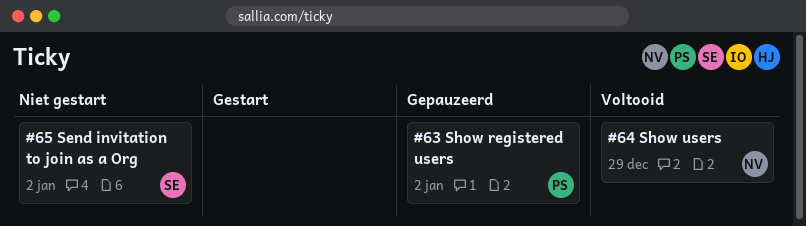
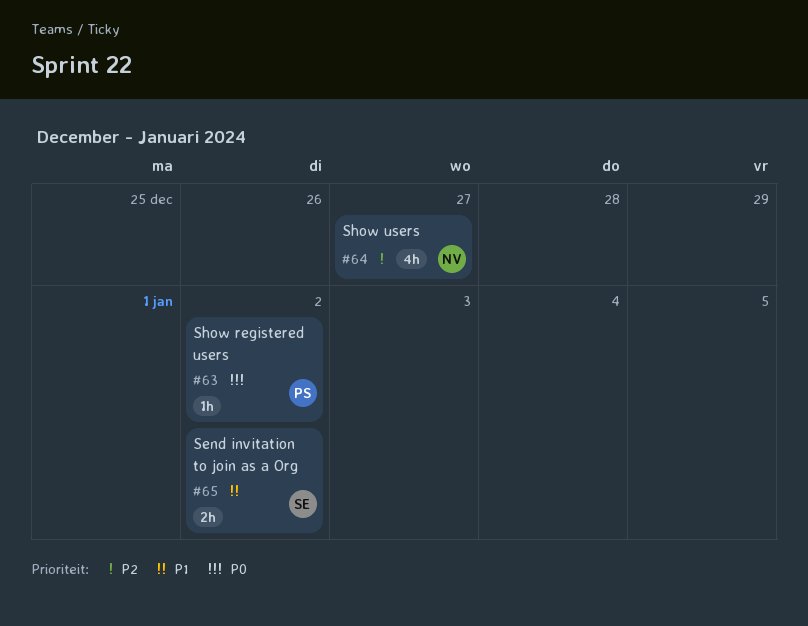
#64, due: Dec 29 -> Dec 27

